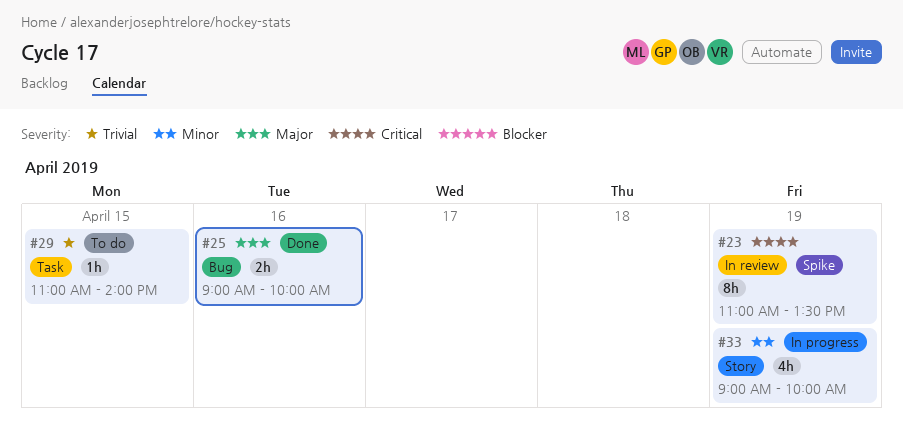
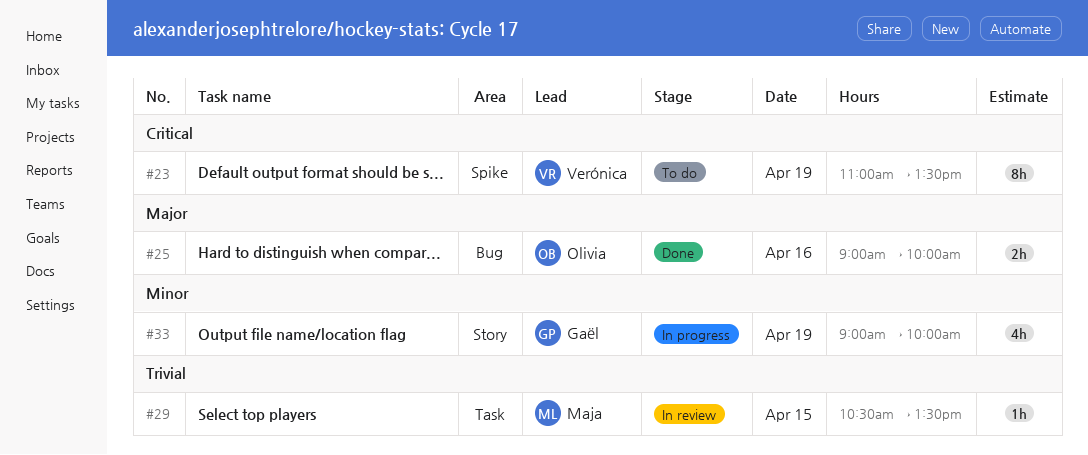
#23, status: In review -> To do
#29, status: To do -> In review
#29, begins: 11:00 -> 10:30
#29, ends: 14:00 -> 13:30

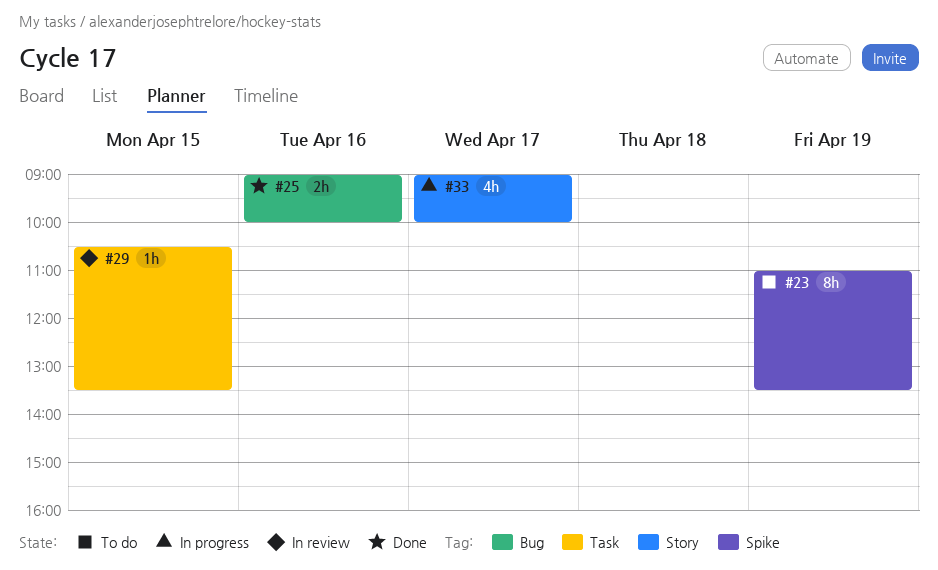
#33, day: Apr 19 -> Apr 17

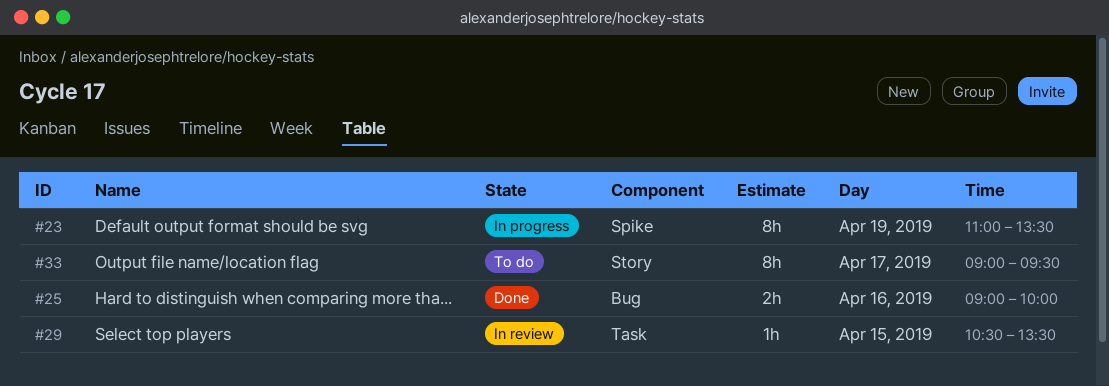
#23, status: To do -> In progress
#33, status: In progress -> To do
#33, estimate: 4h -> 8h
#33, ends: 10:00 -> 09:30

